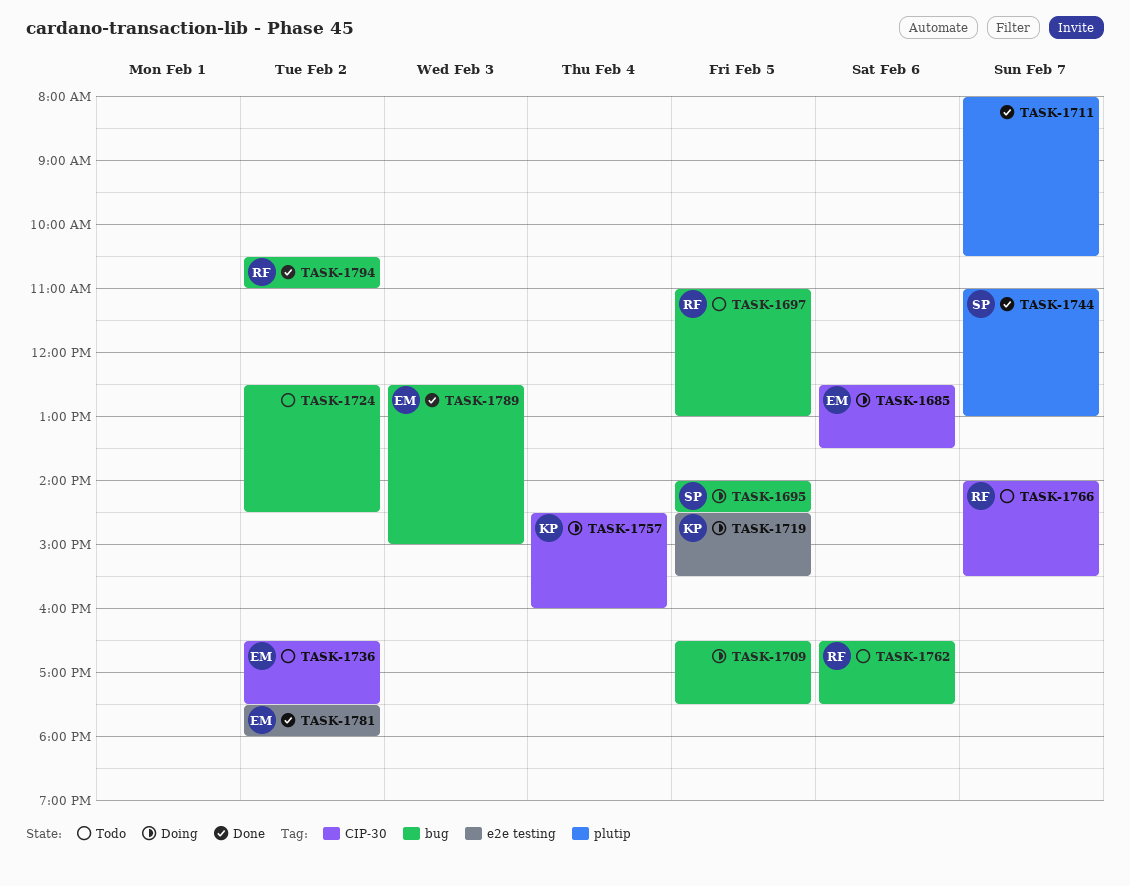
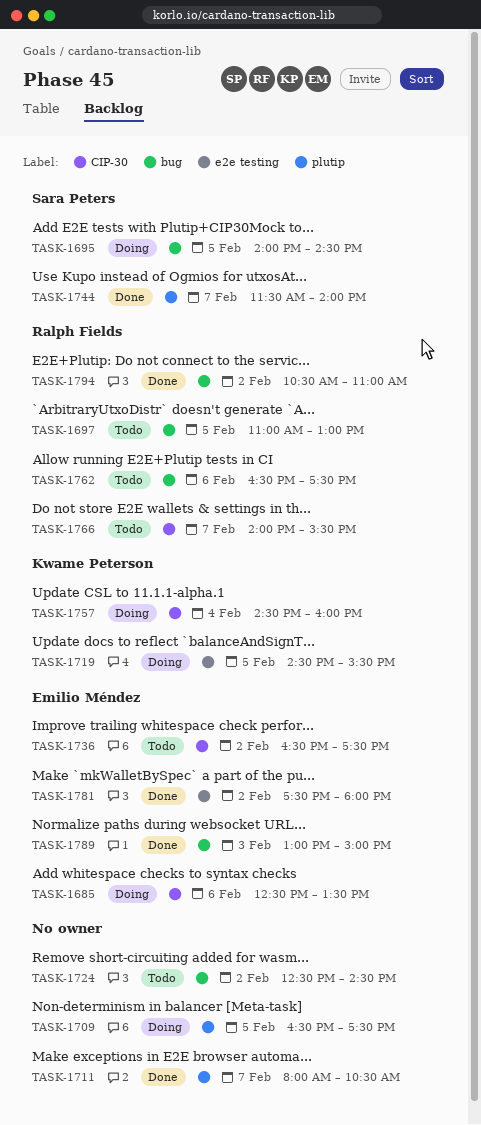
TASK-1709, label: bug -> plutip
TASK-1744, begins: 11:00 -> 11:30
TASK-1744, ends: 13:00 -> 14:00
TASK-1789, begins: 12:30 -> 13:00

